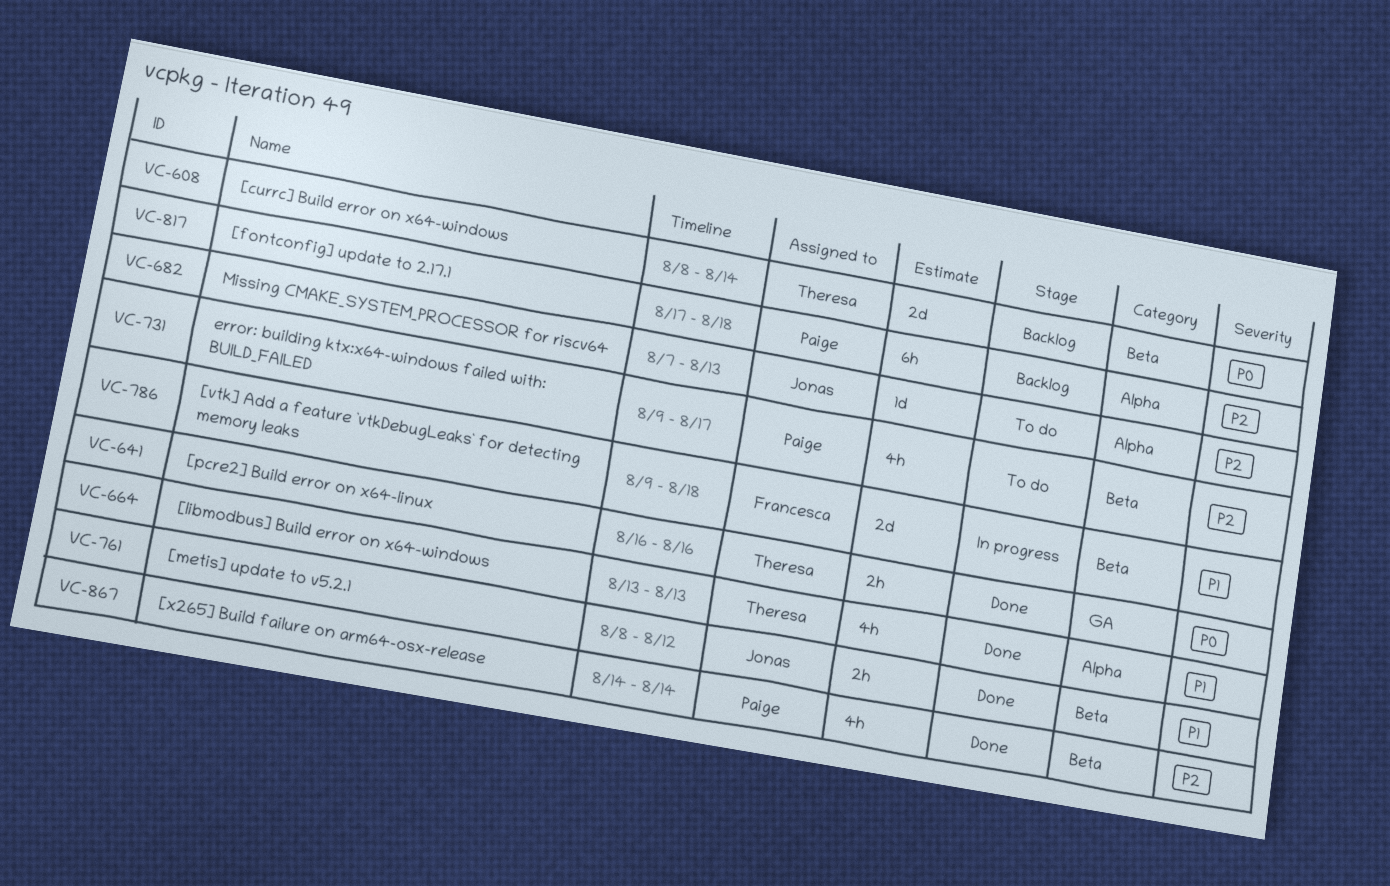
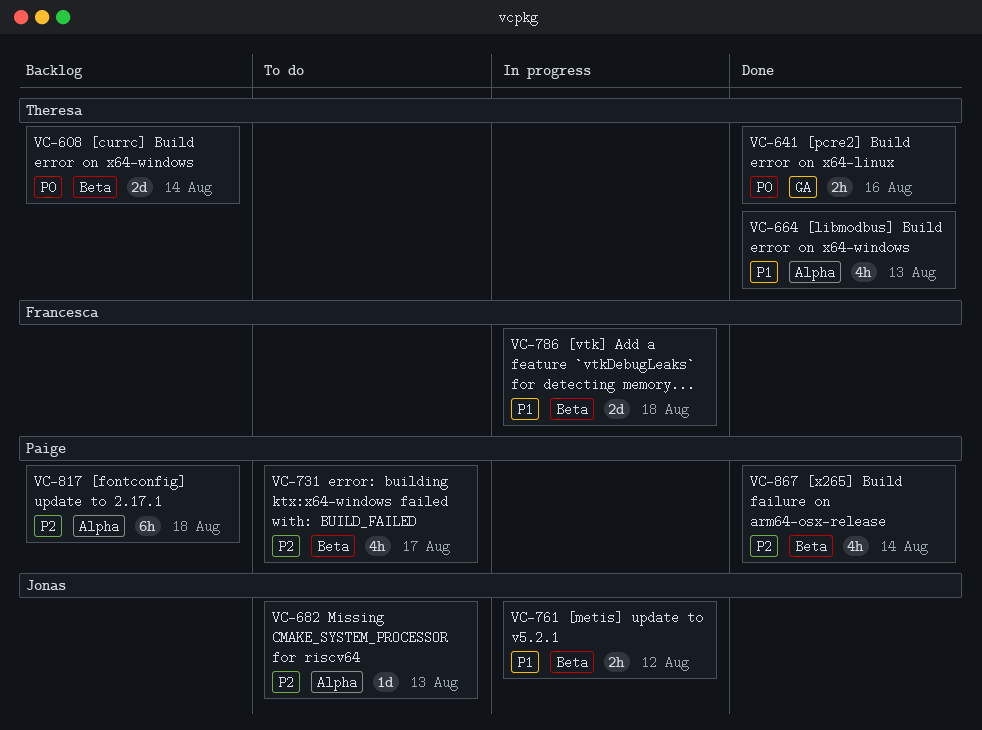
VC-761, status: Done -> In progress

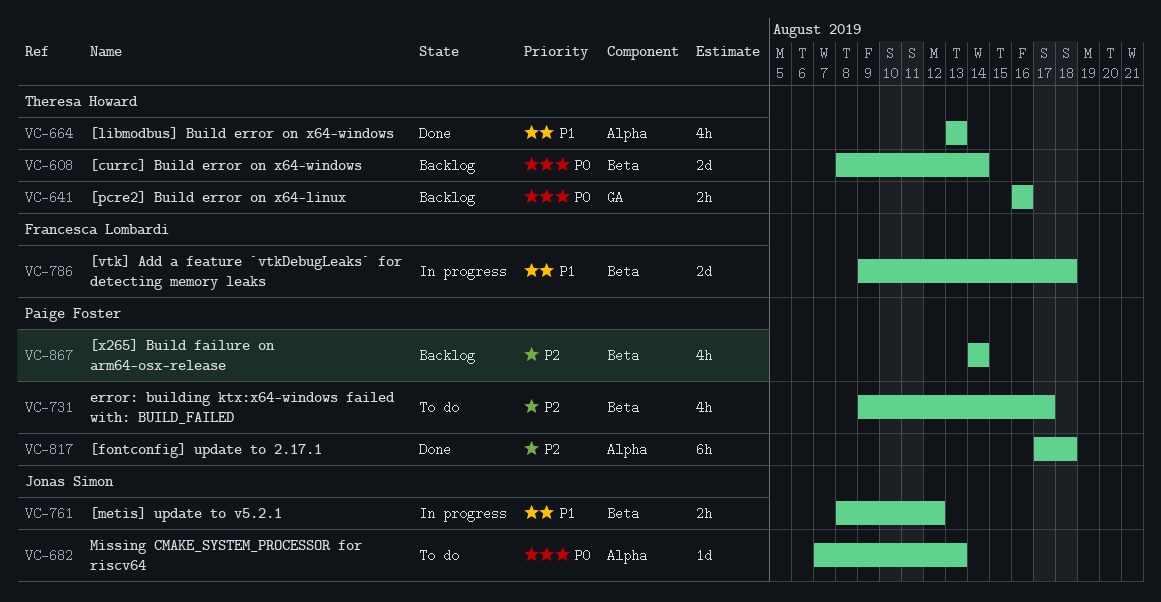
VC-641, status: Done -> Backlog
VC-682, priority: P2 -> P0
VC-817, status: Backlog -> Done
VC-867, status: Done -> Backlog

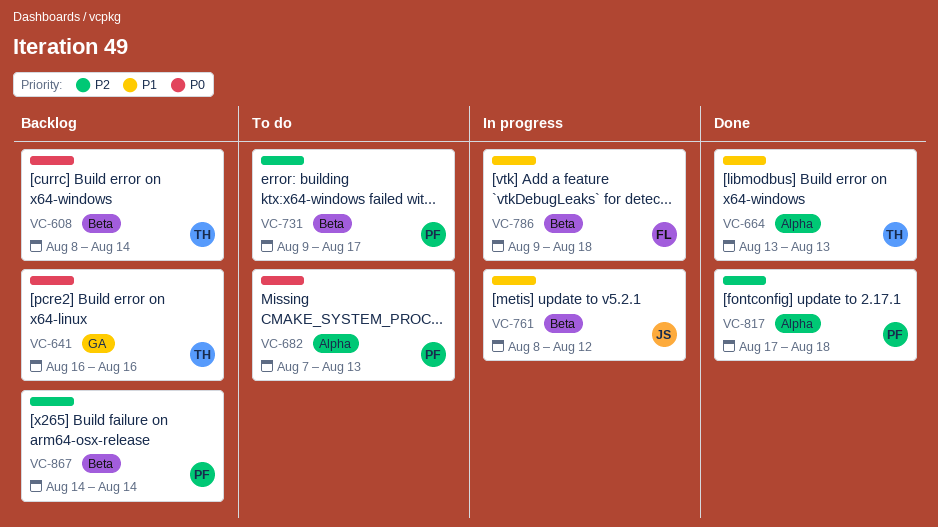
VC-682, owner: Jonas Simon -> Paige Foster

